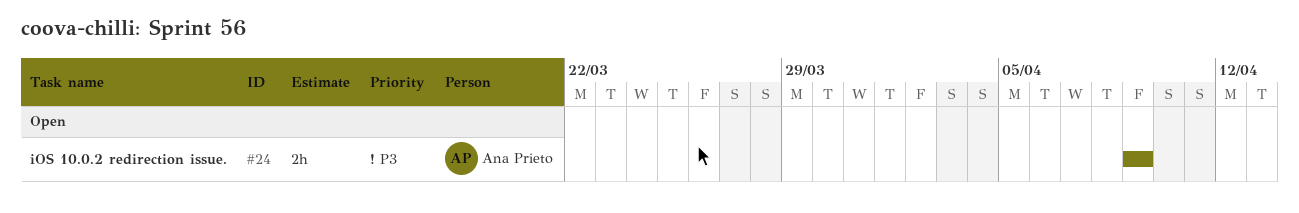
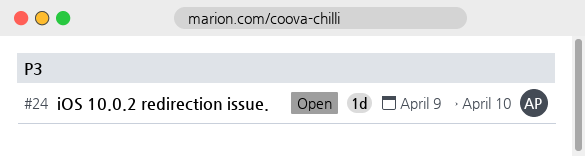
#24, estimate: 2h -> 1d
#24, due: Apr 9 -> Apr 10

